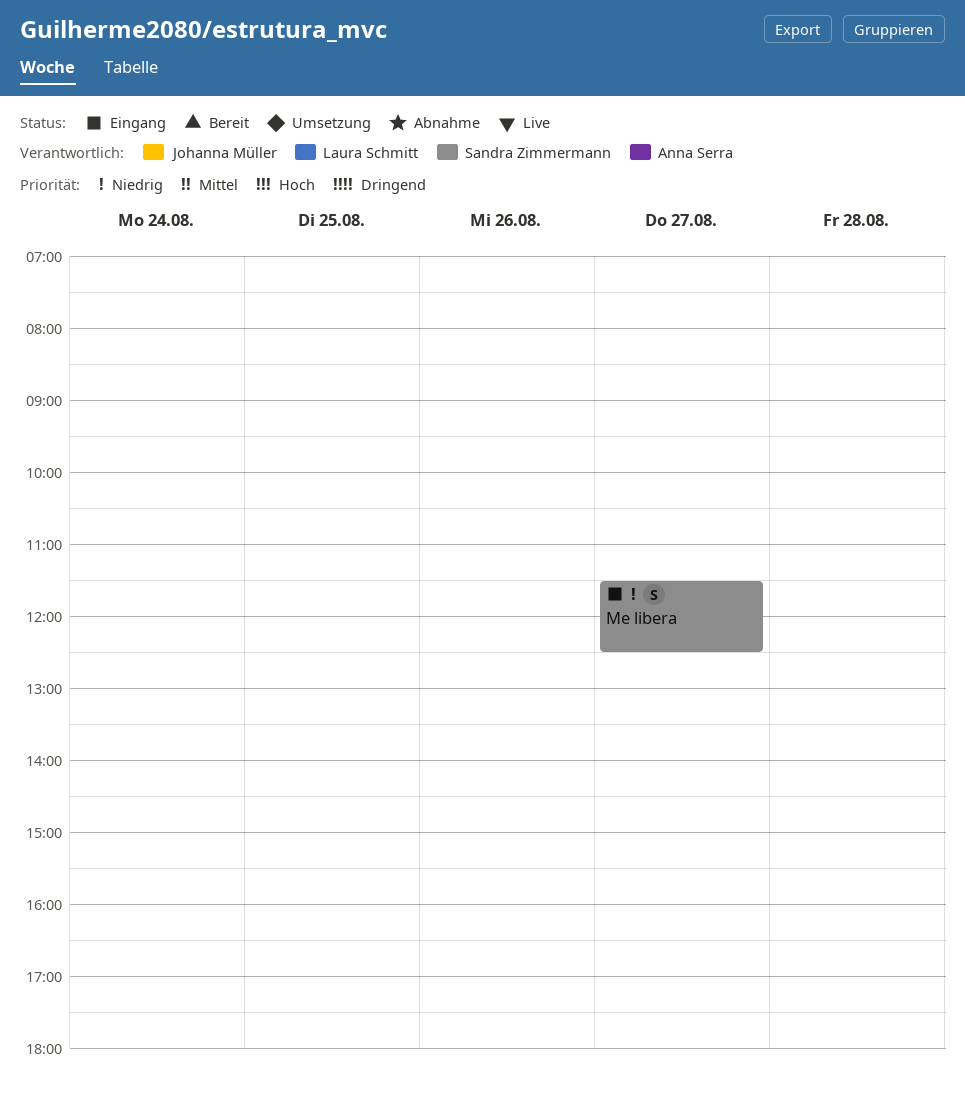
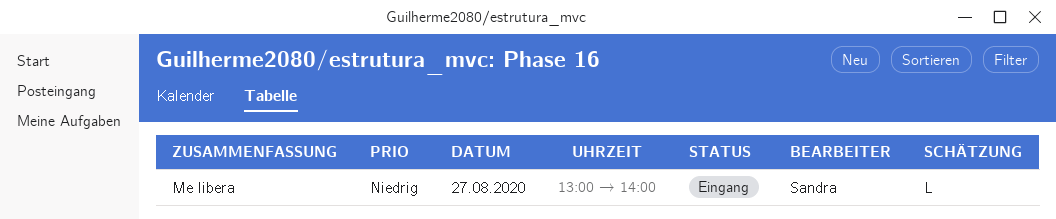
Me libera, estimate: S -> L
Me libera, begins: 11:30 -> 13:00
Me libera, ends: 12:30 -> 14:00

